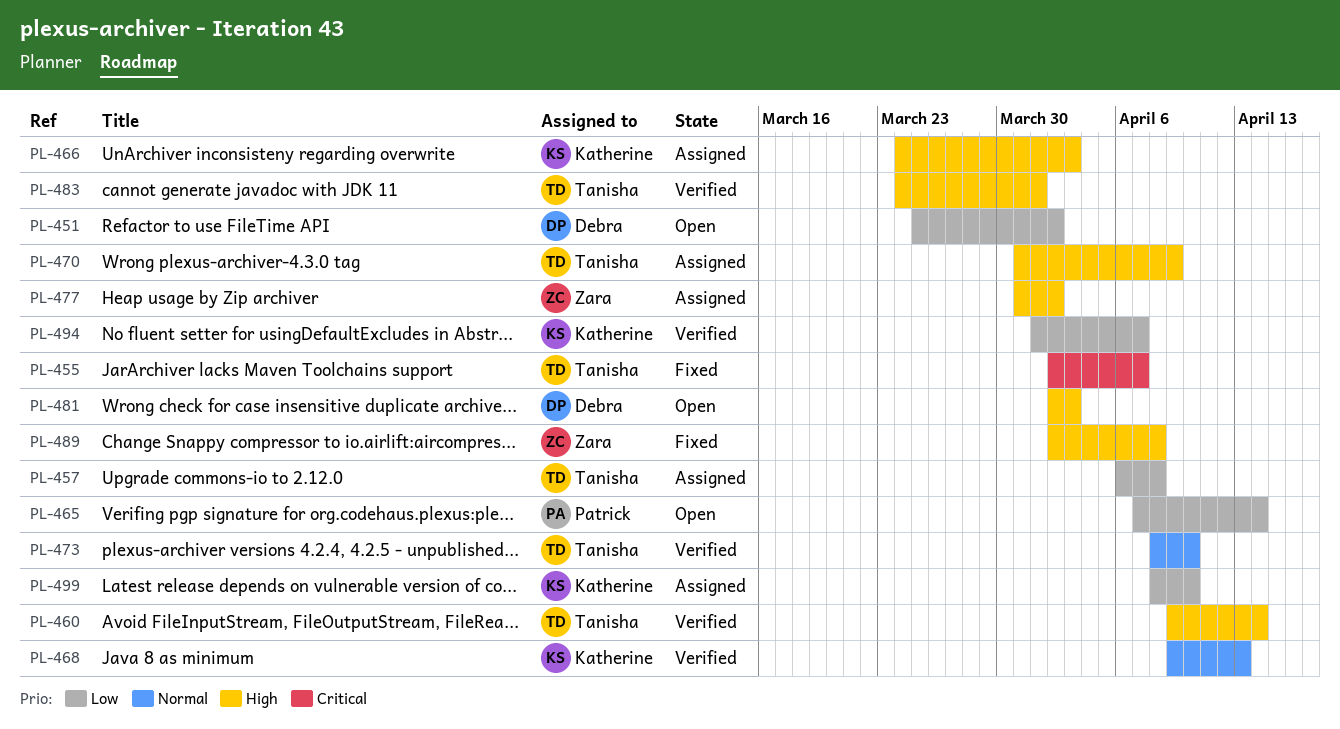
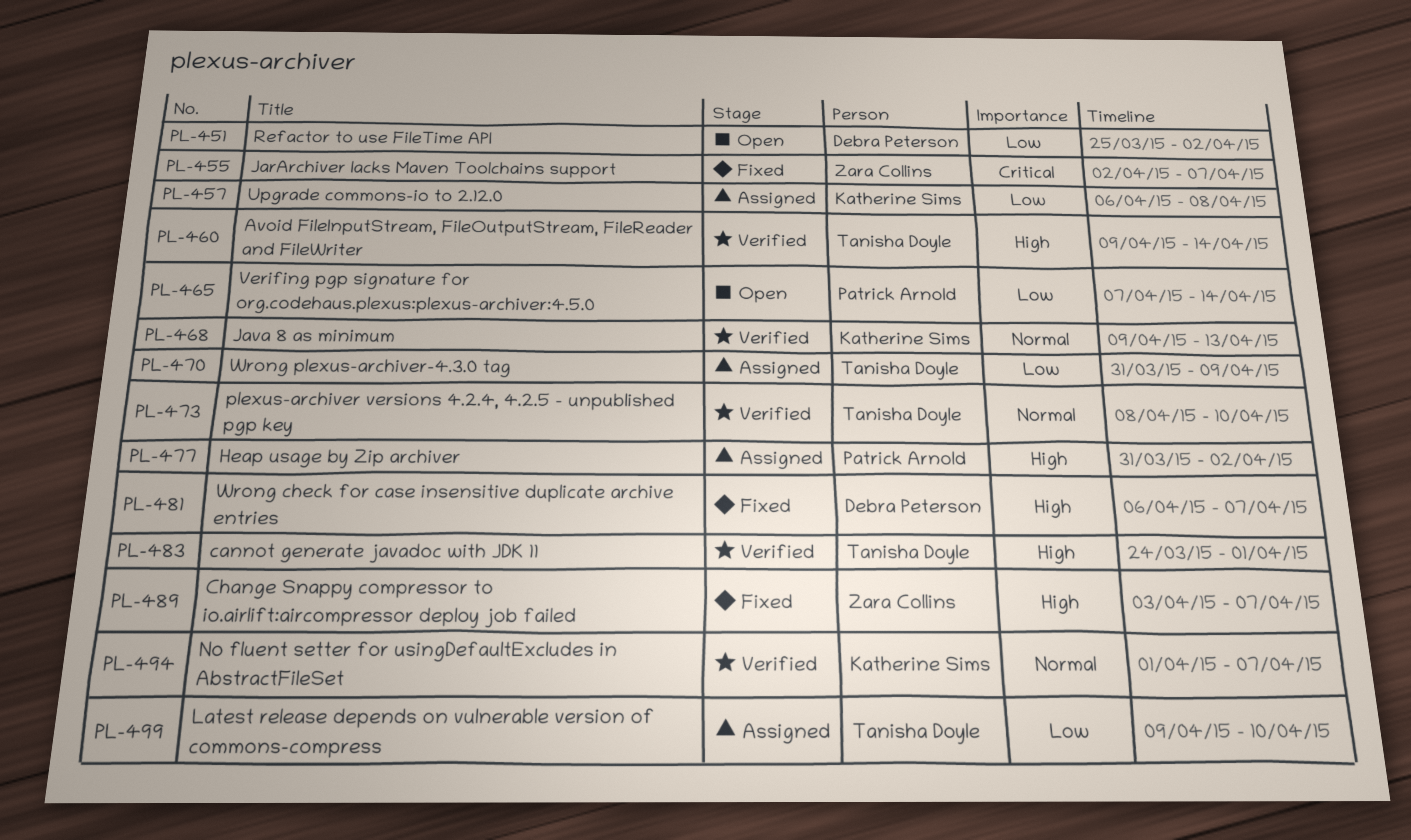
PL-455, owner: Tanisha Doyle -> Zara Collins
PL-457, owner: Tanisha Doyle -> Katherine Sims
PL-466: present -> none
PL-470, priority: High -> Low
PL-477, owner: Zara Collins -> Patrick Arnold
PL-481, status: Open -> Fixed
PL-481, start: Apr 2 -> Apr 6
PL-481, due: Apr 3 -> Apr 7
PL-489, start: Apr 2 -> Apr 3
PL-489, due: Apr 8 -> Apr 7
PL-494, priority: Low -> Normal
PL-499, owner: Katherine Sims -> Tanisha Doyle
PL-499, start: Apr 8 -> Apr 9

